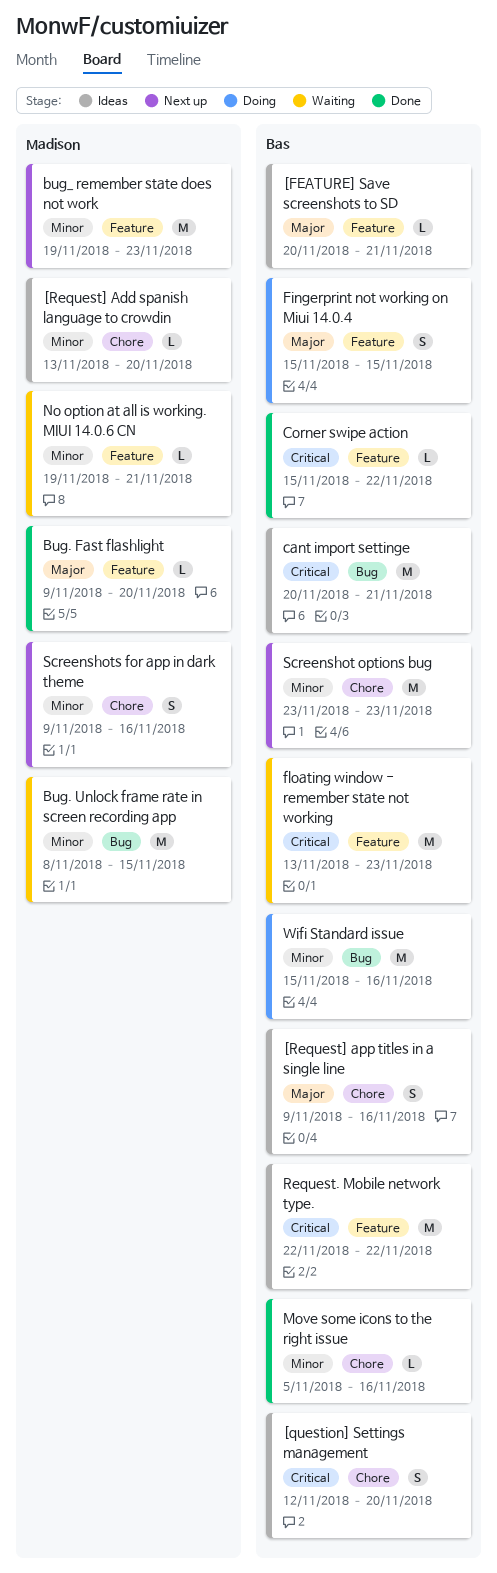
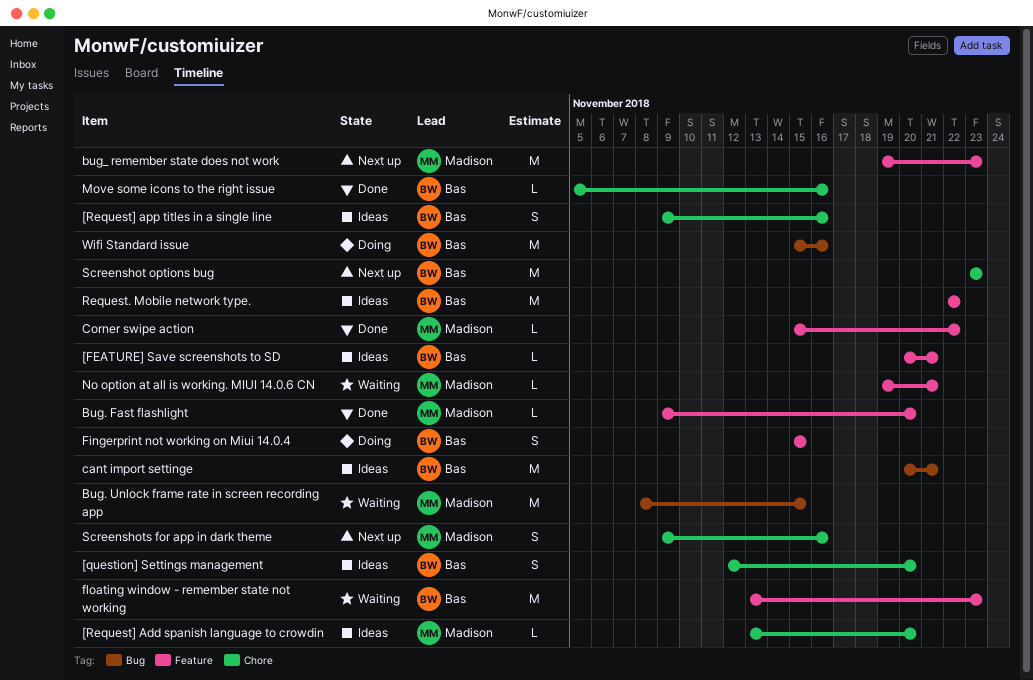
Corner swipe action, owner: Bas -> Madison

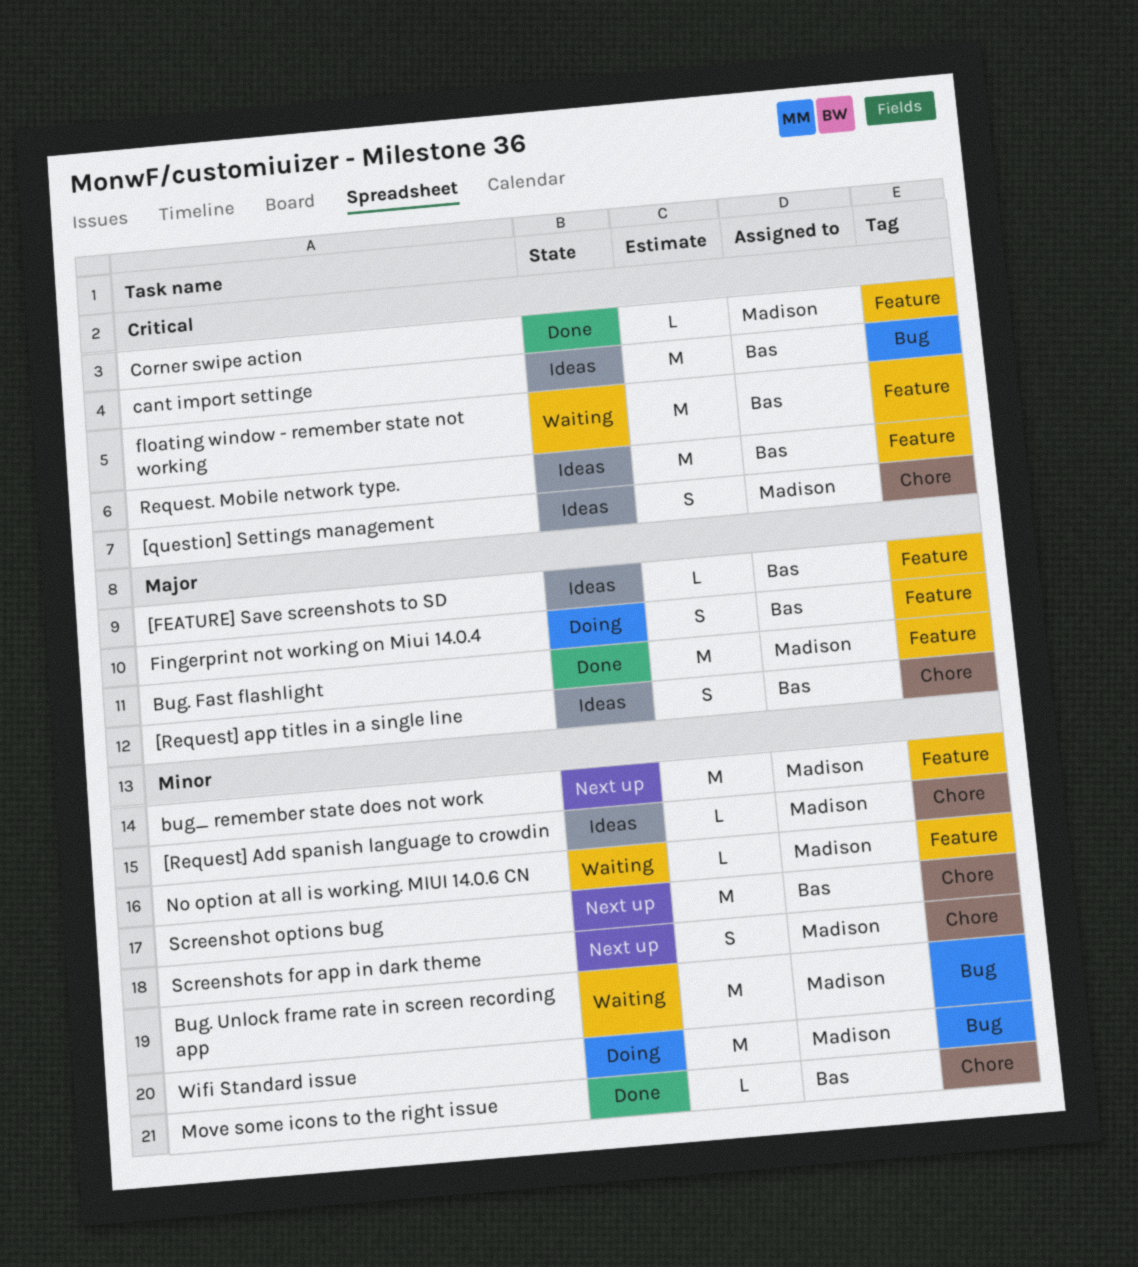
[question] Settings management, owner: Bas -> Madison
Bug. Fast flashlight, estimate: L -> M
Wifi Standard issue, owner: Bas -> Madison

